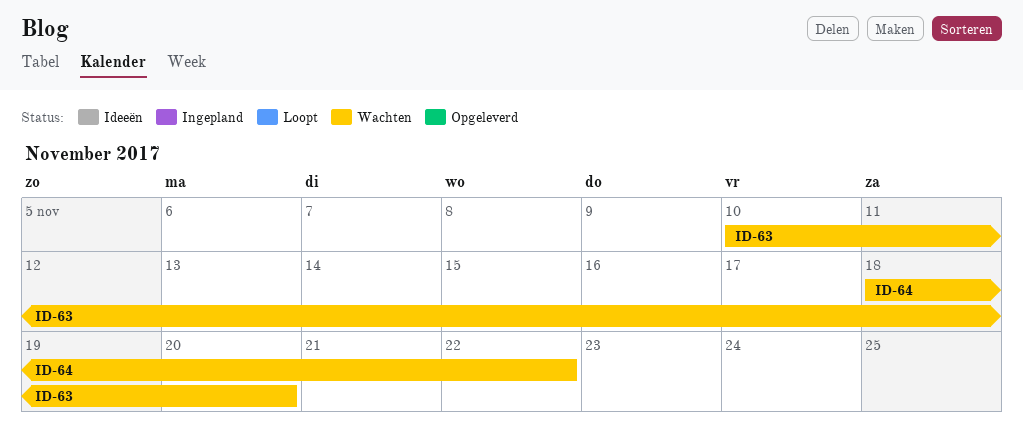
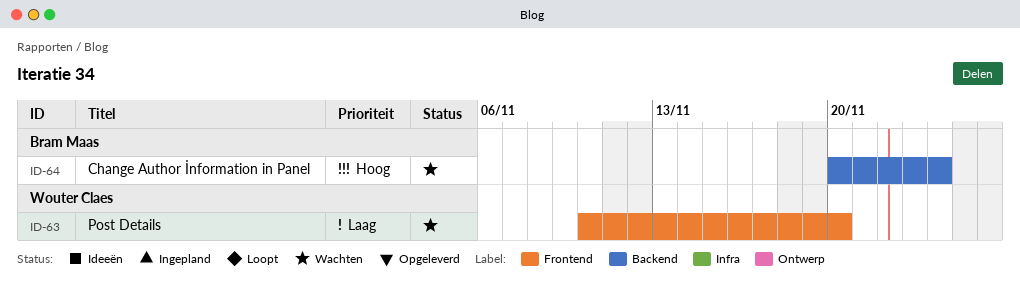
ID-64, start: Nov 18 -> Nov 20
ID-64, due: Nov 22 -> Nov 24

